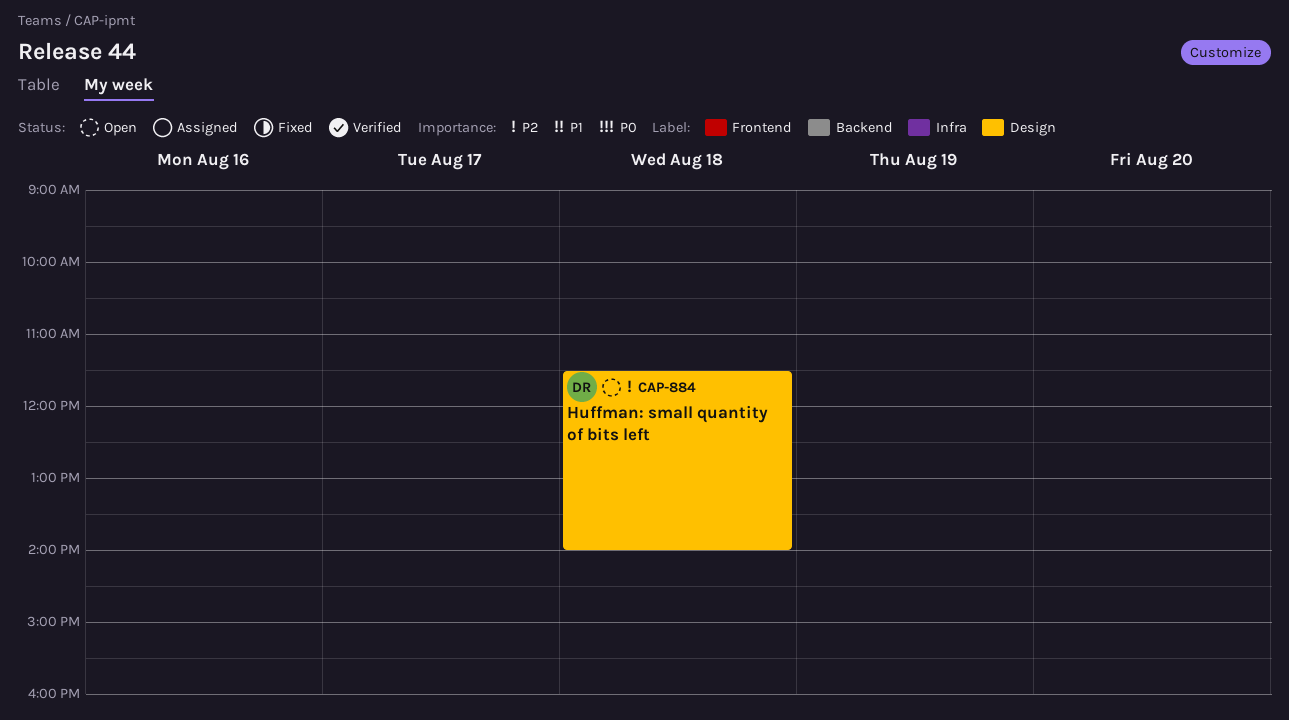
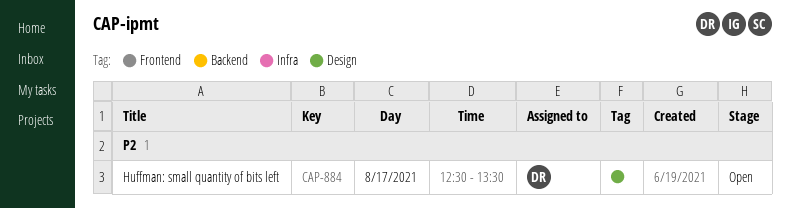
CAP-884, day: Aug 18 -> Aug 17
CAP-884, begins: 11:30 -> 12:30
CAP-884, ends: 14:00 -> 13:30

